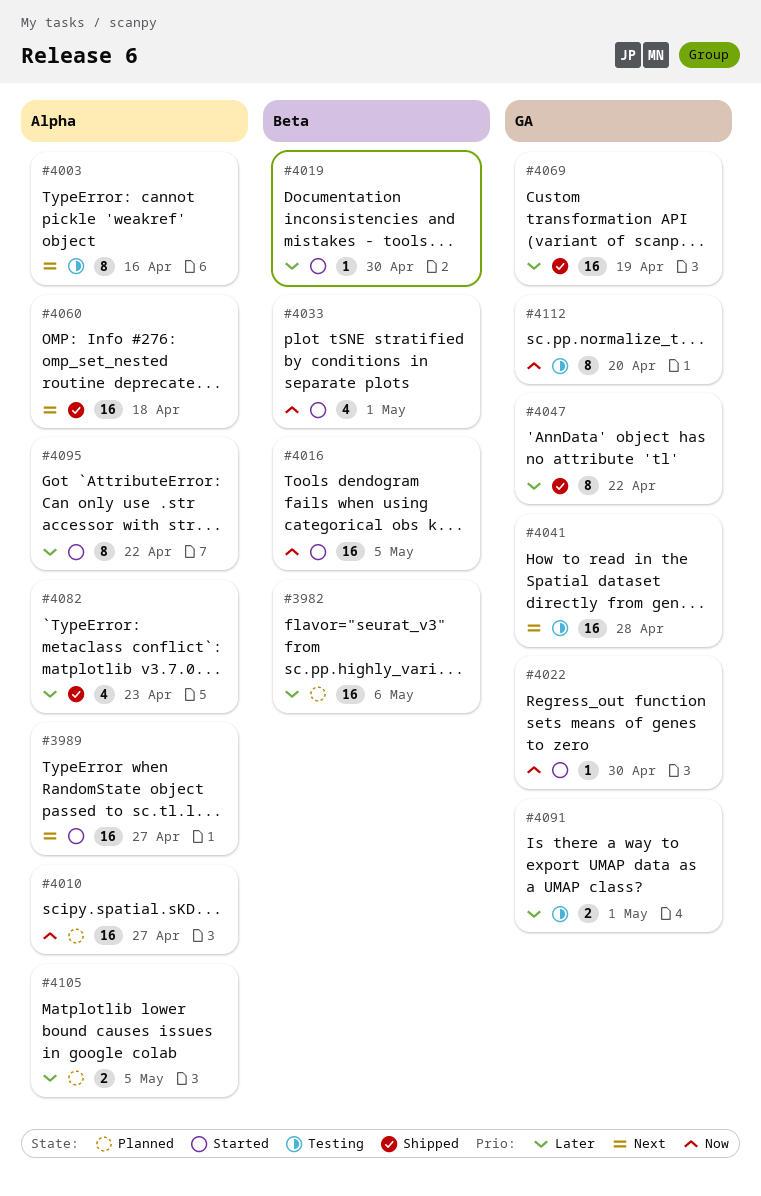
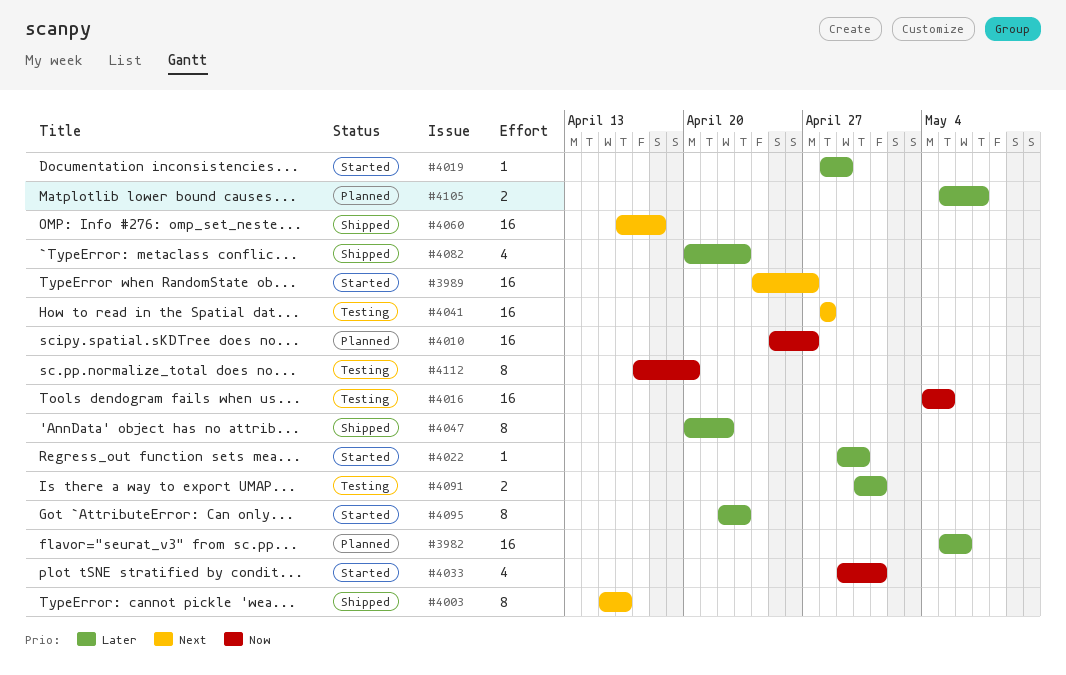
#4003, status: Testing -> Shipped
#4016, status: Started -> Testing
#4019, due: Apr 30 -> Apr 29
#4022, priority: Now -> Later
#4069: present -> none
#4095, due: Apr 22 -> Apr 23
#4105, due: May 5 -> May 7

